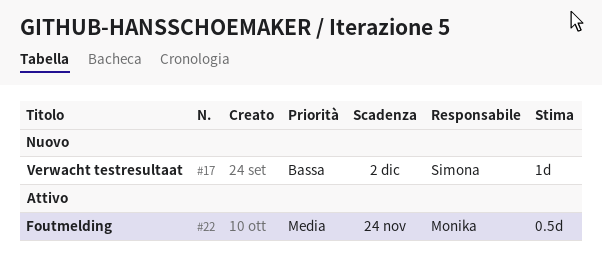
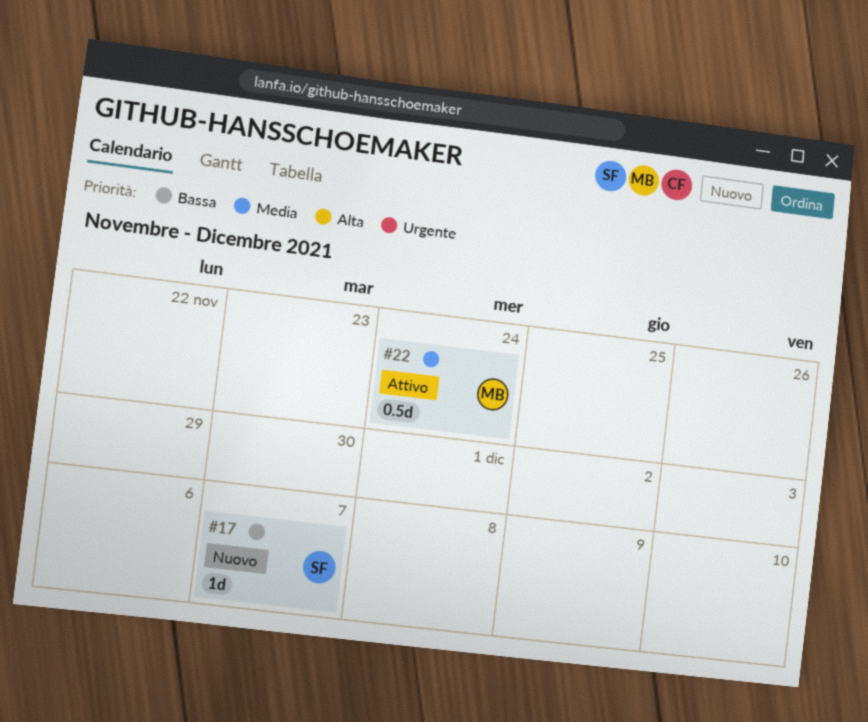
#17, due: Dec 2 -> Dec 7

